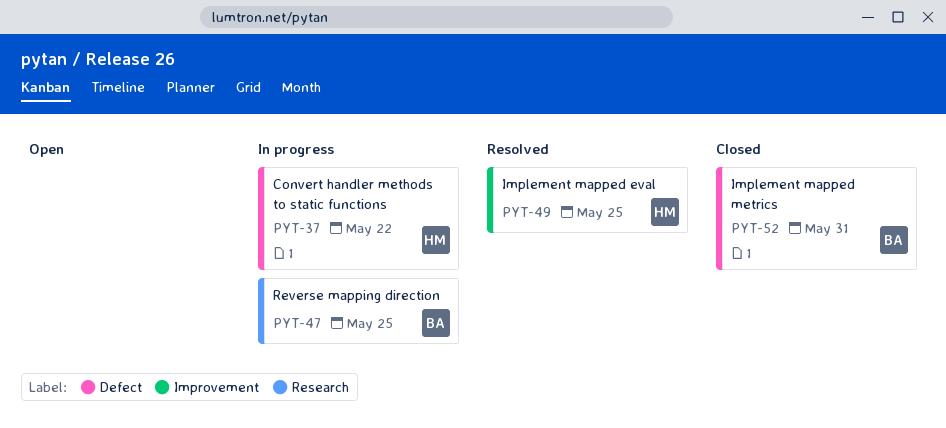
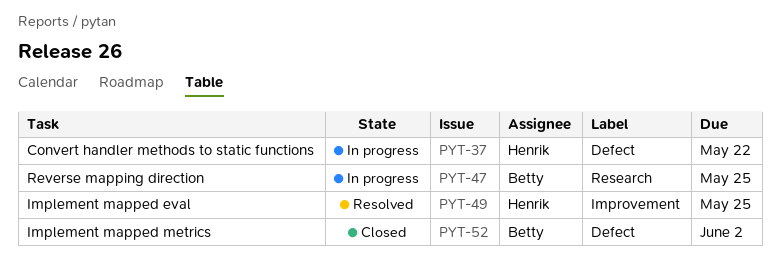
PYT-52, due: May 31 -> Jun 2

